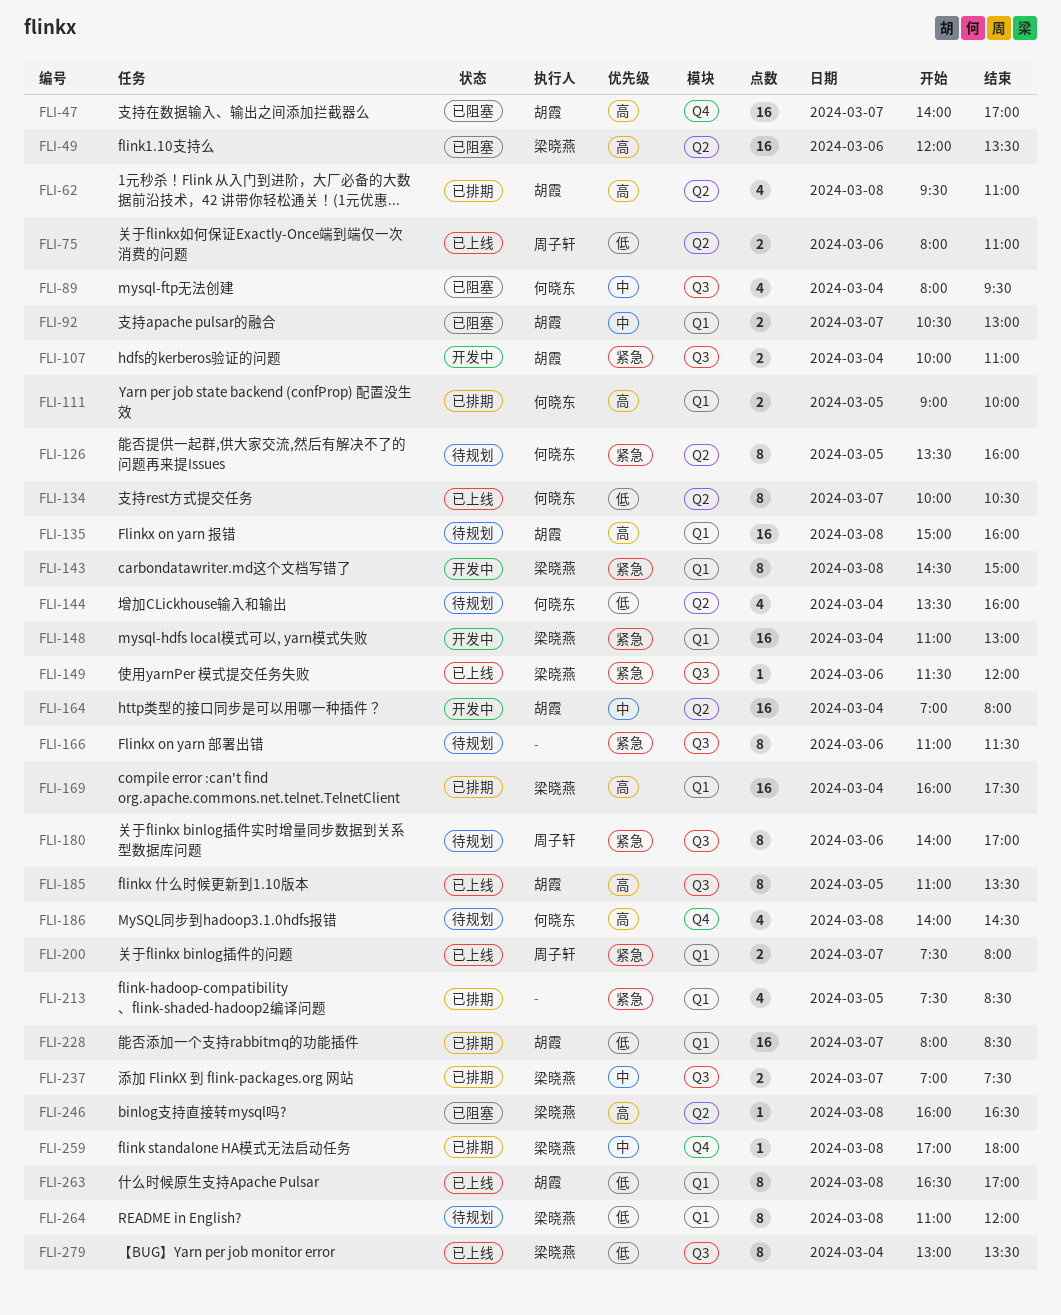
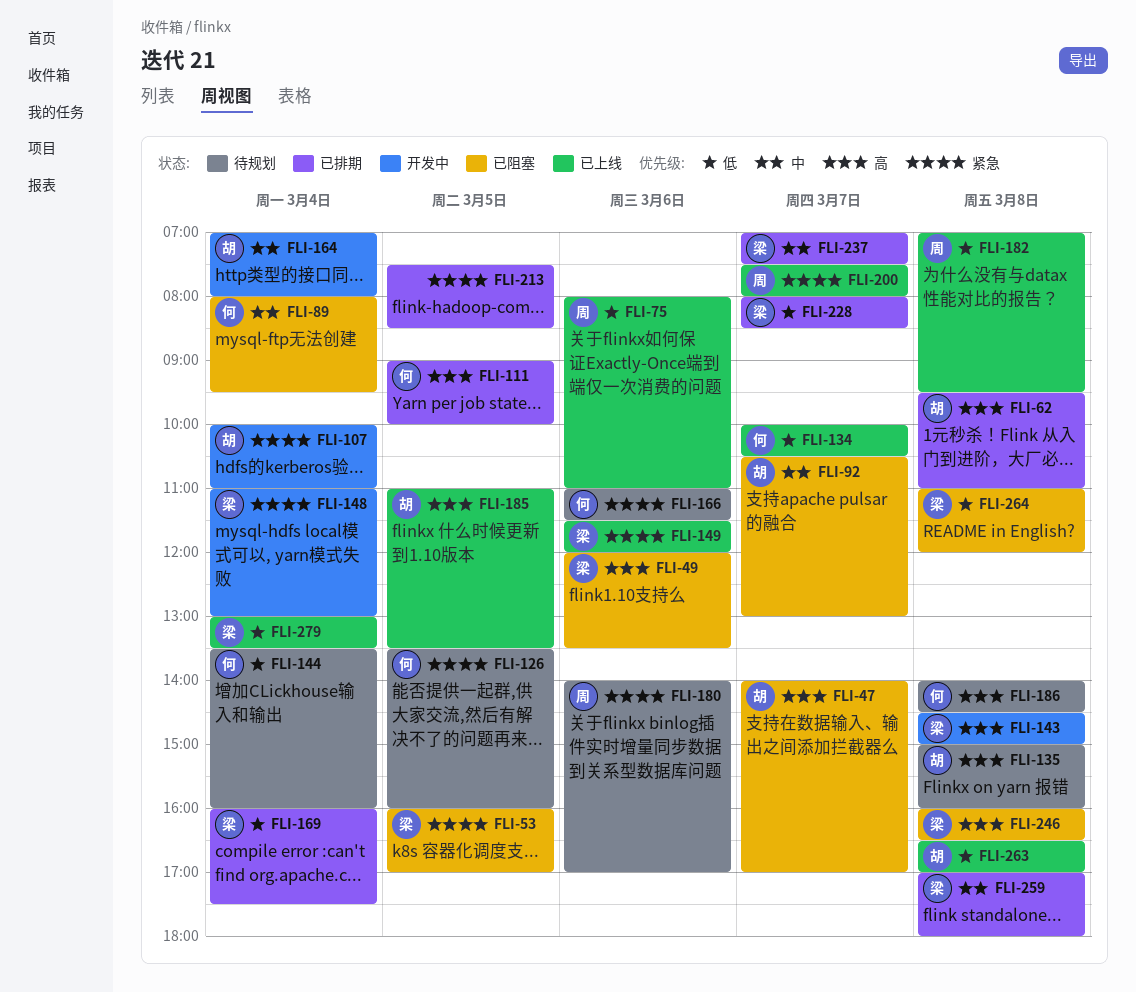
FLI-53: none -> present
FLI-143, priority: 紧急 -> 高
FLI-166, owner: none -> 何晓东
FLI-169, priority: 高 -> 低
FLI-182: none -> present
FLI-228, owner: 胡霞 -> 梁晓燕
FLI-264, status: 待规划 -> 已阻塞

